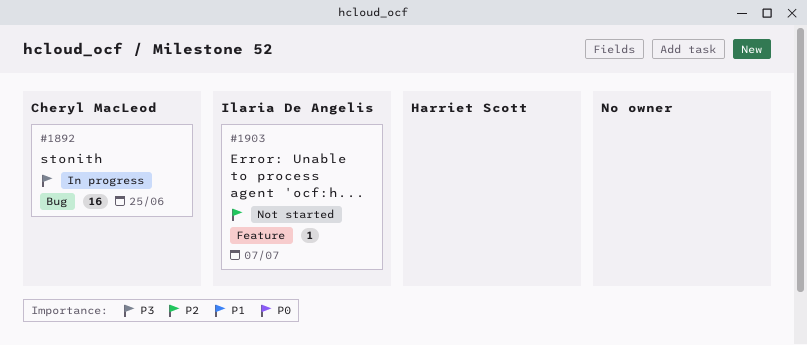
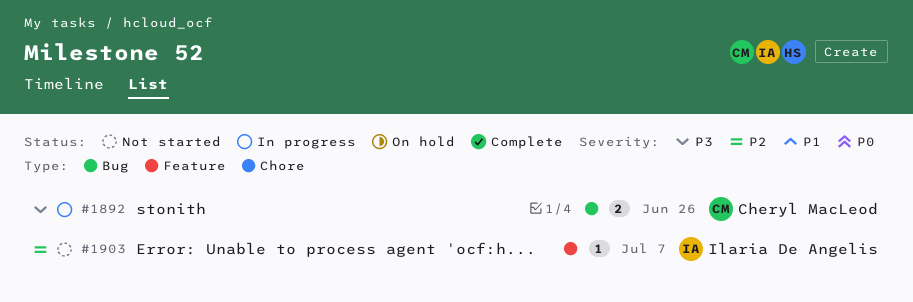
#1892, estimate: 16 -> 2
#1892, due: Jun 25 -> Jun 26

